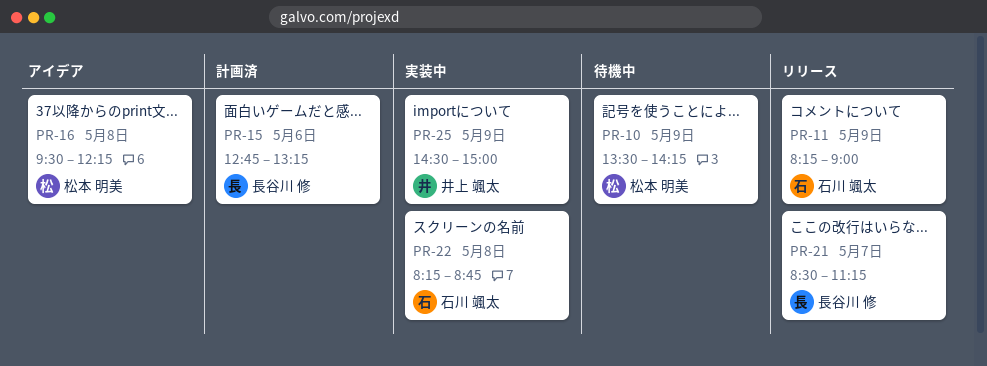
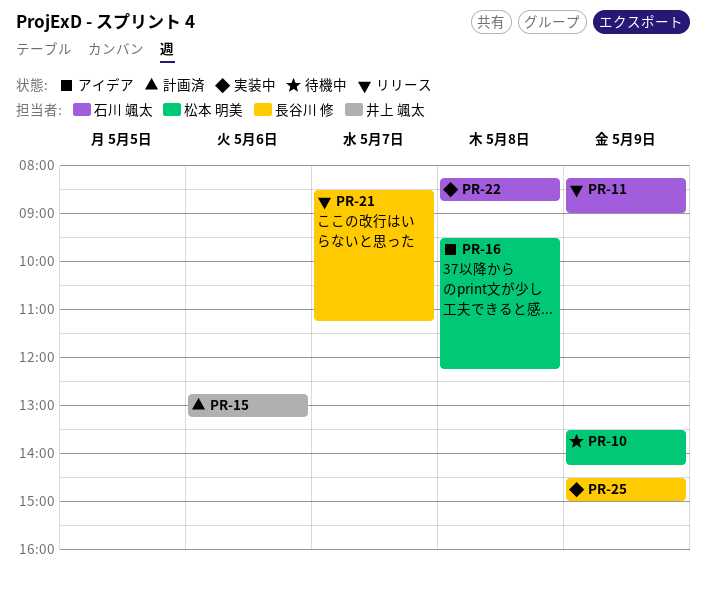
PR-15, owner: 長谷川 修 -> 井上 颯太
PR-25, owner: 井上 颯太 -> 長谷川 修

